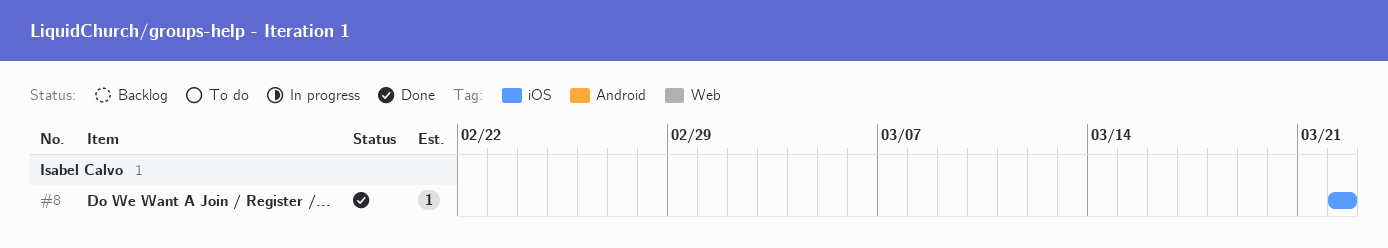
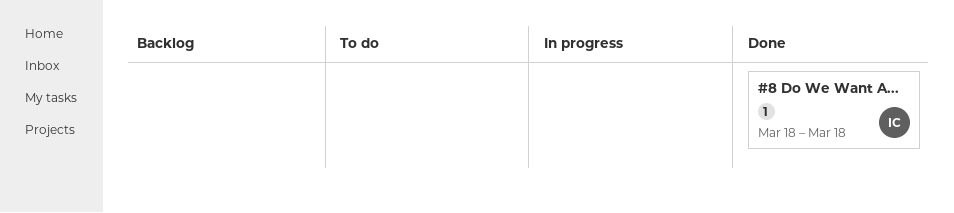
#8, start: Mar 22 -> Mar 18
#8, due: Mar 22 -> Mar 18

